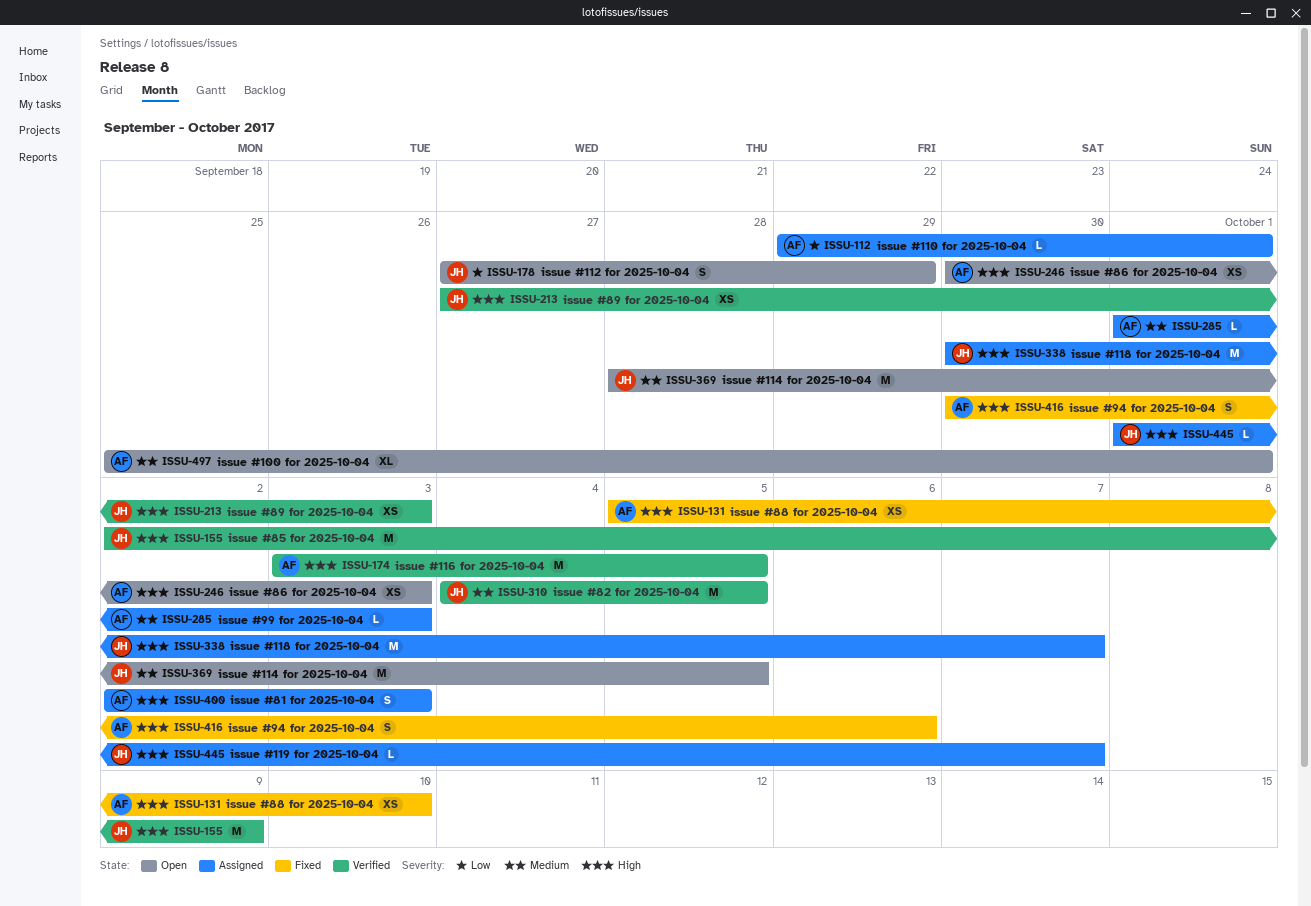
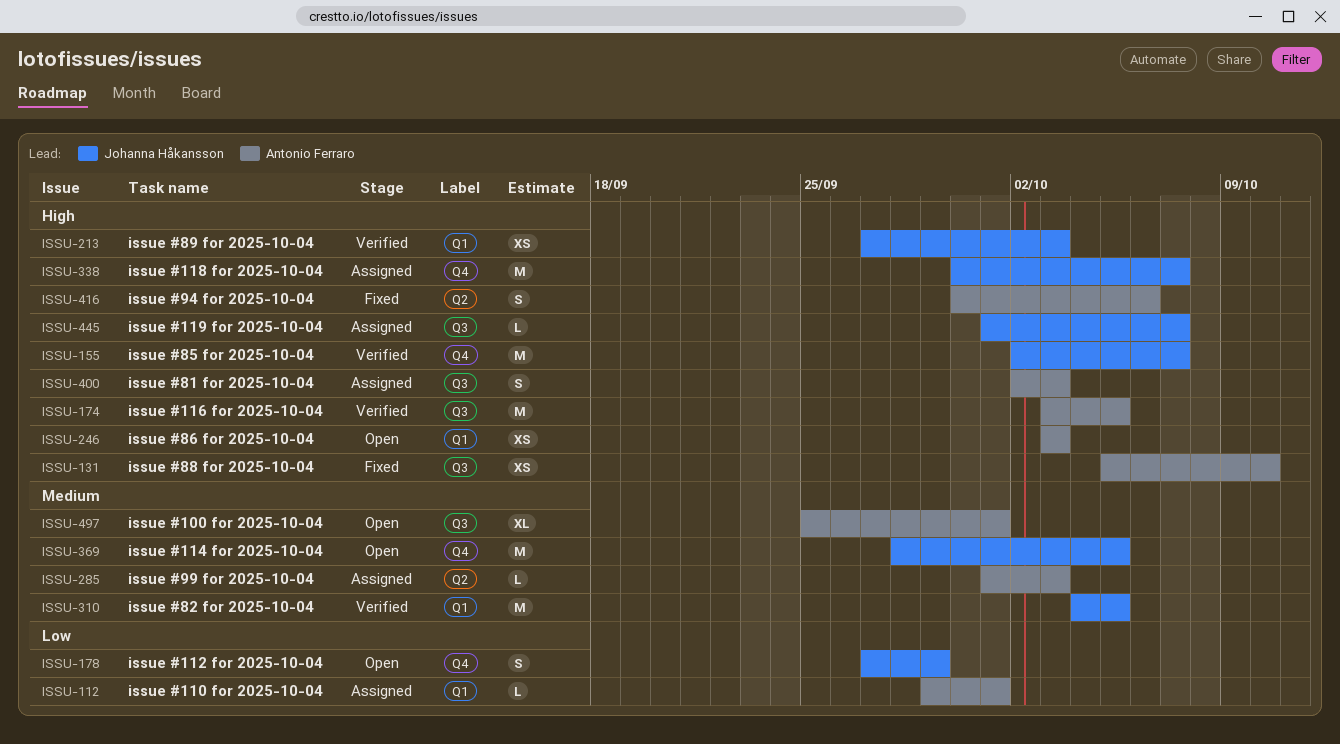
ISSU-155, due: Oct 9 -> Oct 7
ISSU-246, start: Sep 30 -> Oct 3

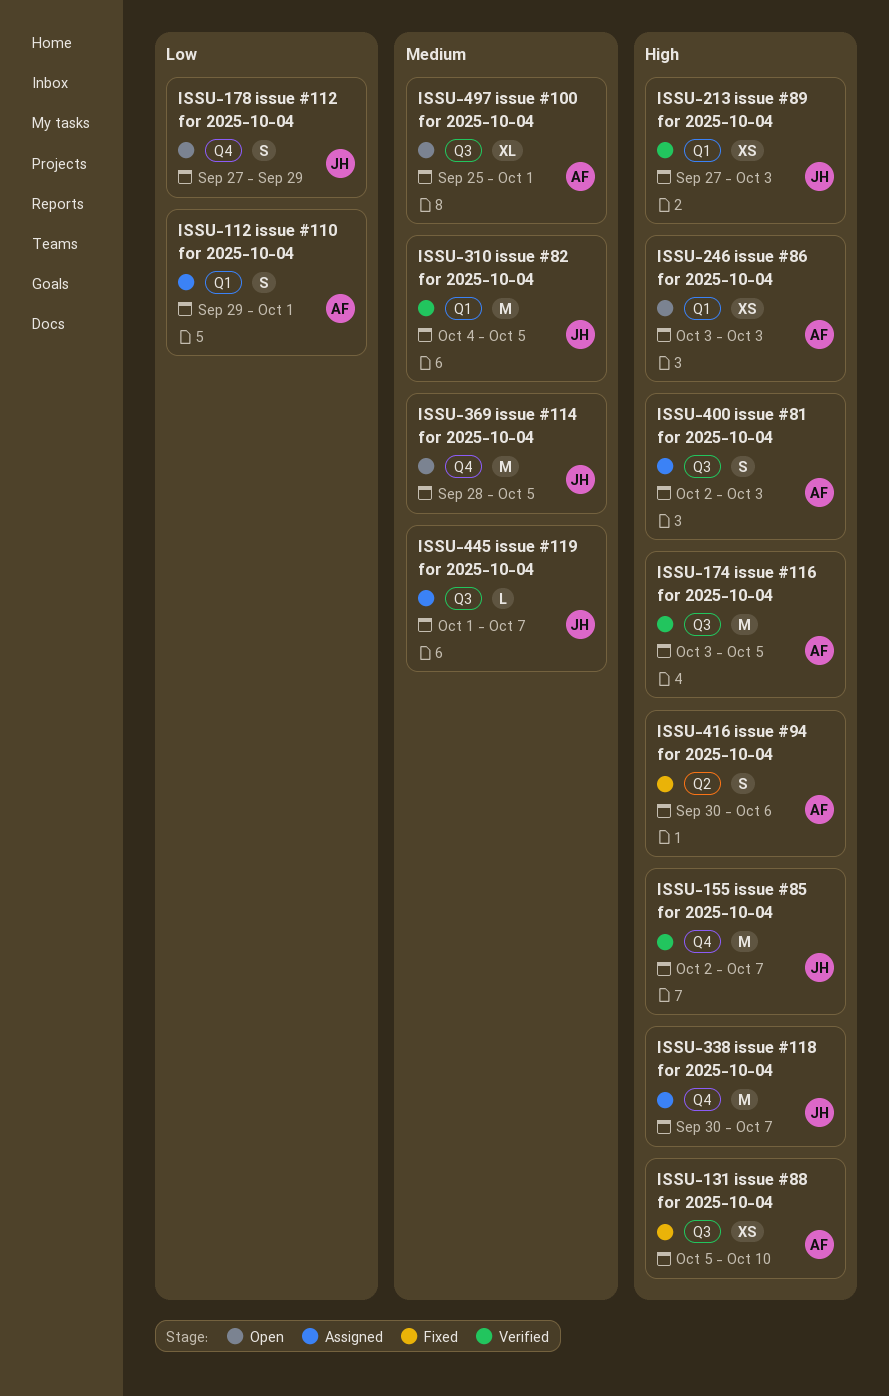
ISSU-112, estimate: L -> S
ISSU-285: present -> none
ISSU-445, priority: High -> Medium

